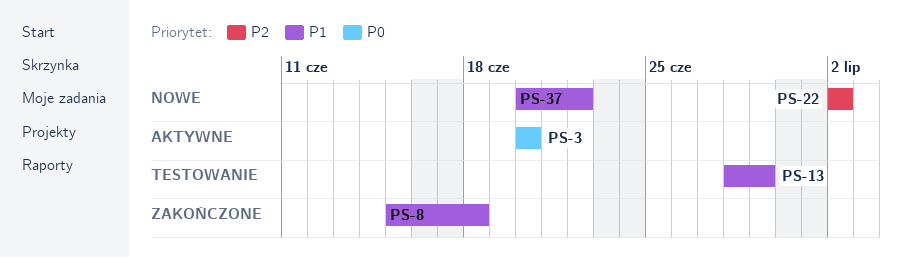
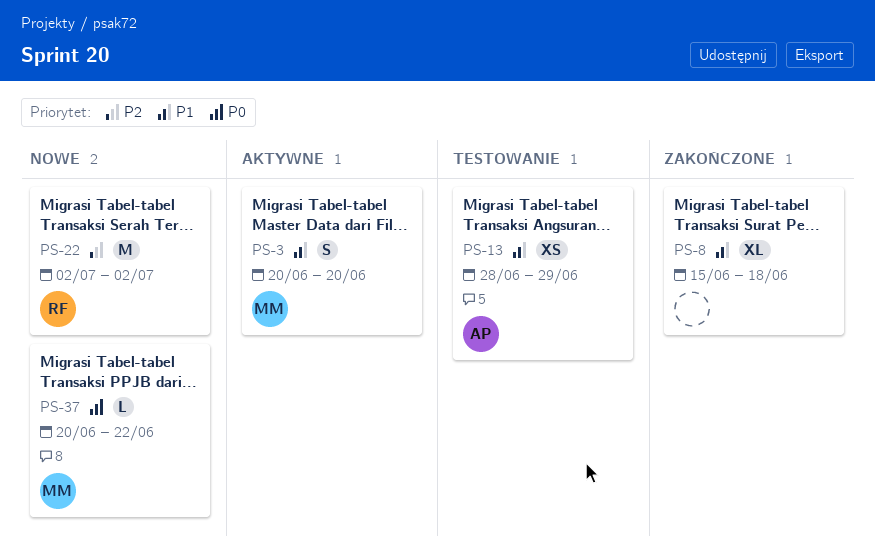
PS-3, priority: P0 -> P1
PS-37, priority: P1 -> P0

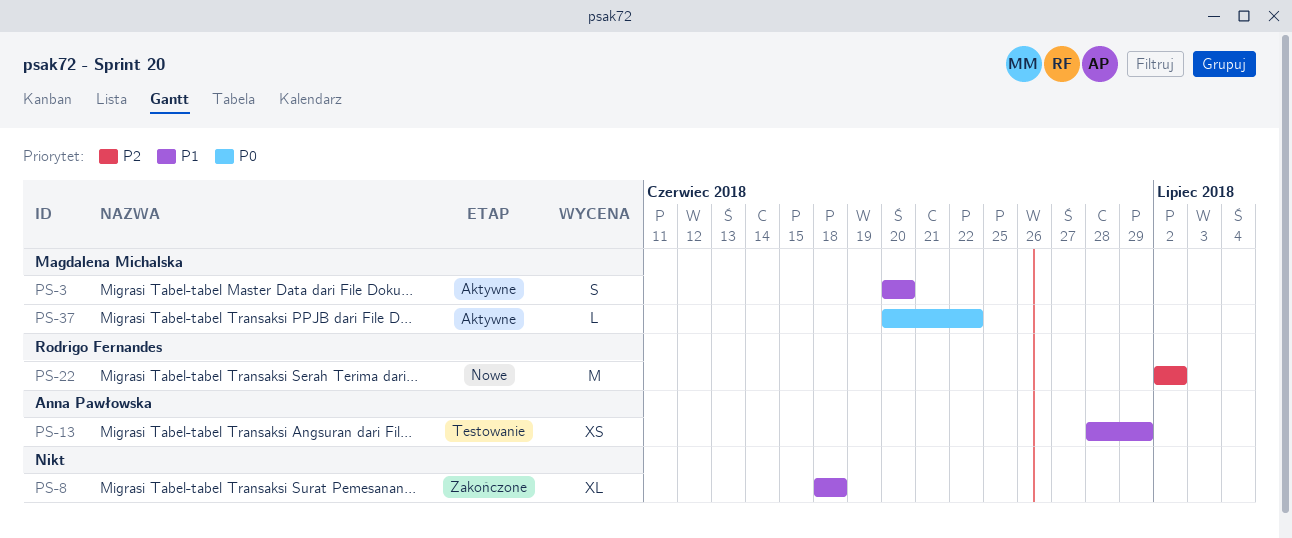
PS-8, start: Jun 15 -> Jun 18
PS-37, status: Nowe -> Aktywne

